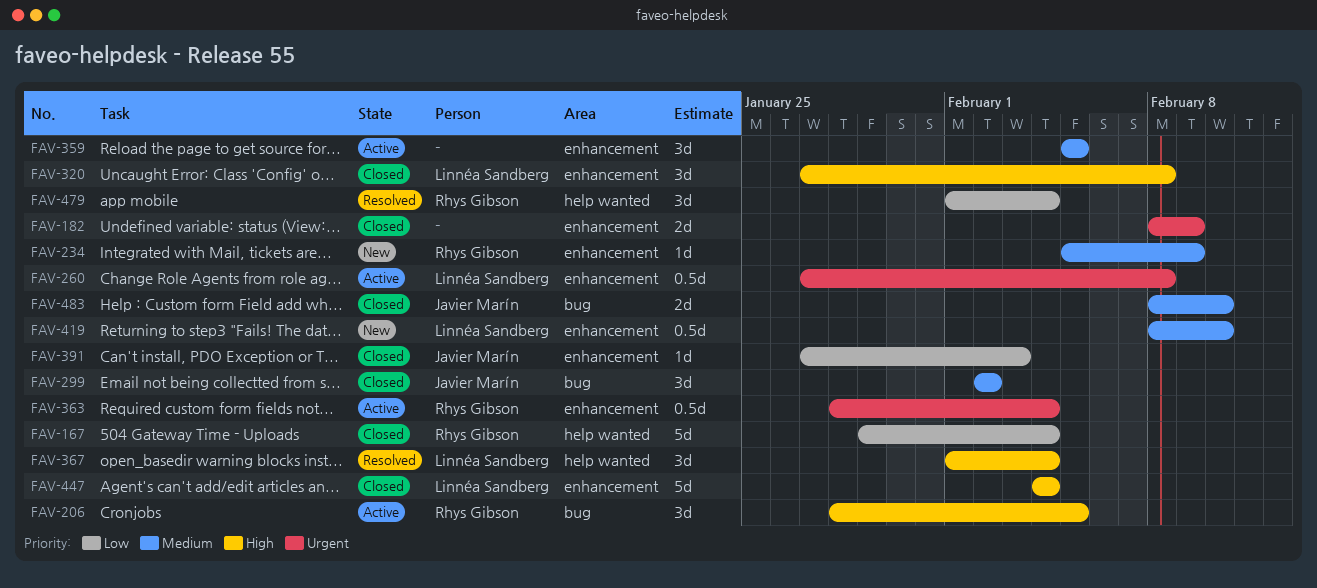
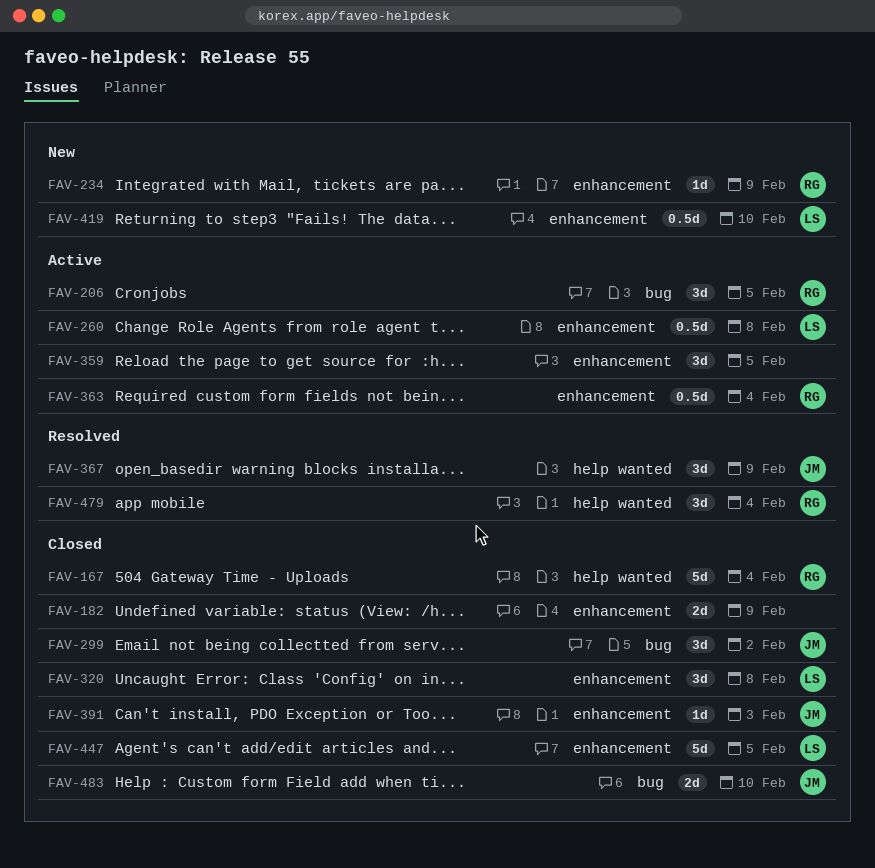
FAV-367, owner: Linnéa Sandberg -> Javier Marín
FAV-367, due: Feb 4 -> Feb 9
FAV-447, due: Feb 4 -> Feb 5

